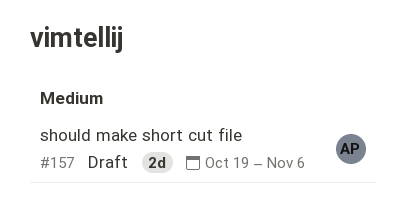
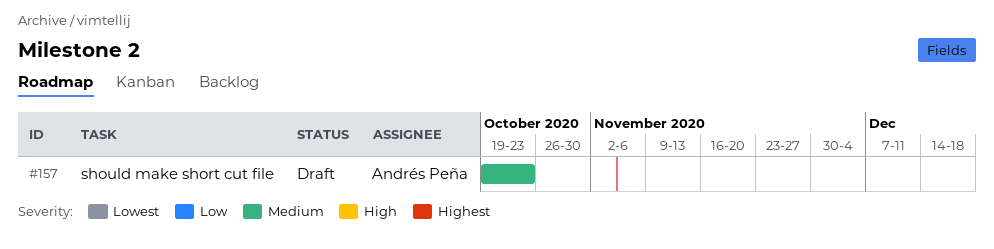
#157, due: Nov 6 -> Oct 23

